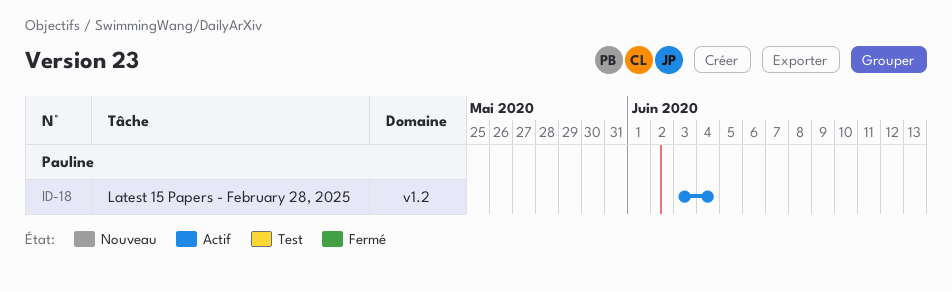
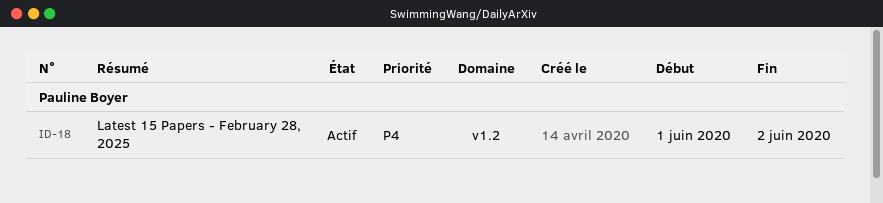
ID-18, start: Jun 3 -> Jun 1
ID-18, due: Jun 4 -> Jun 2

